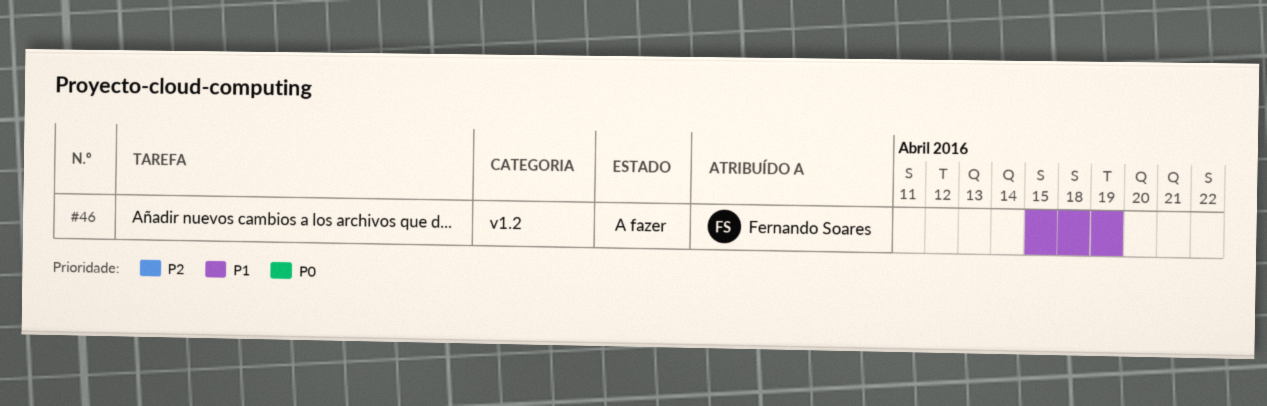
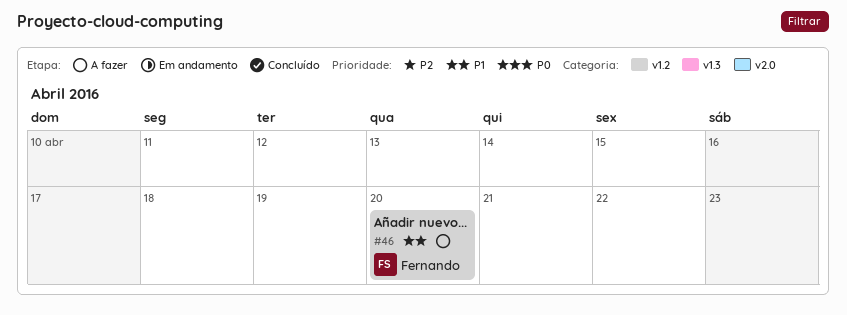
#46, due: Apr 19 -> Apr 20

